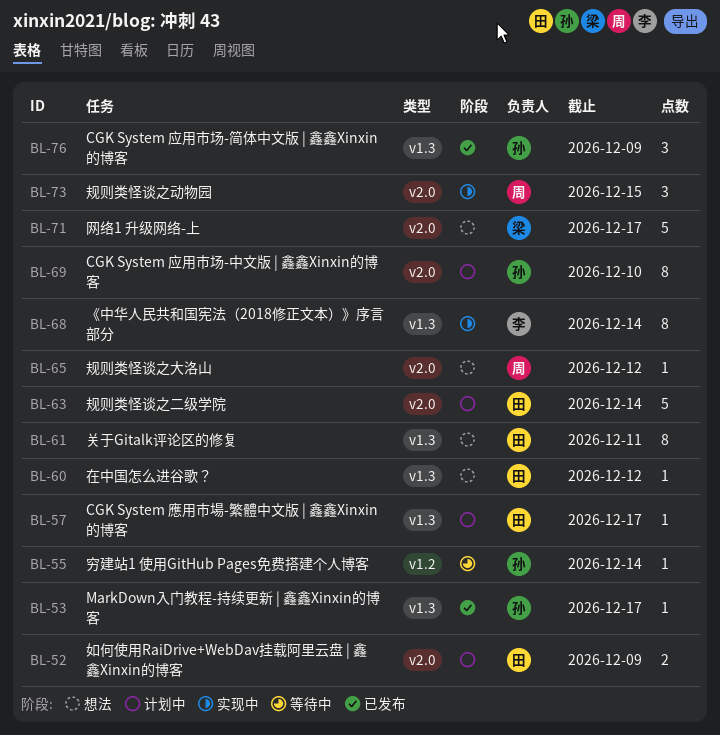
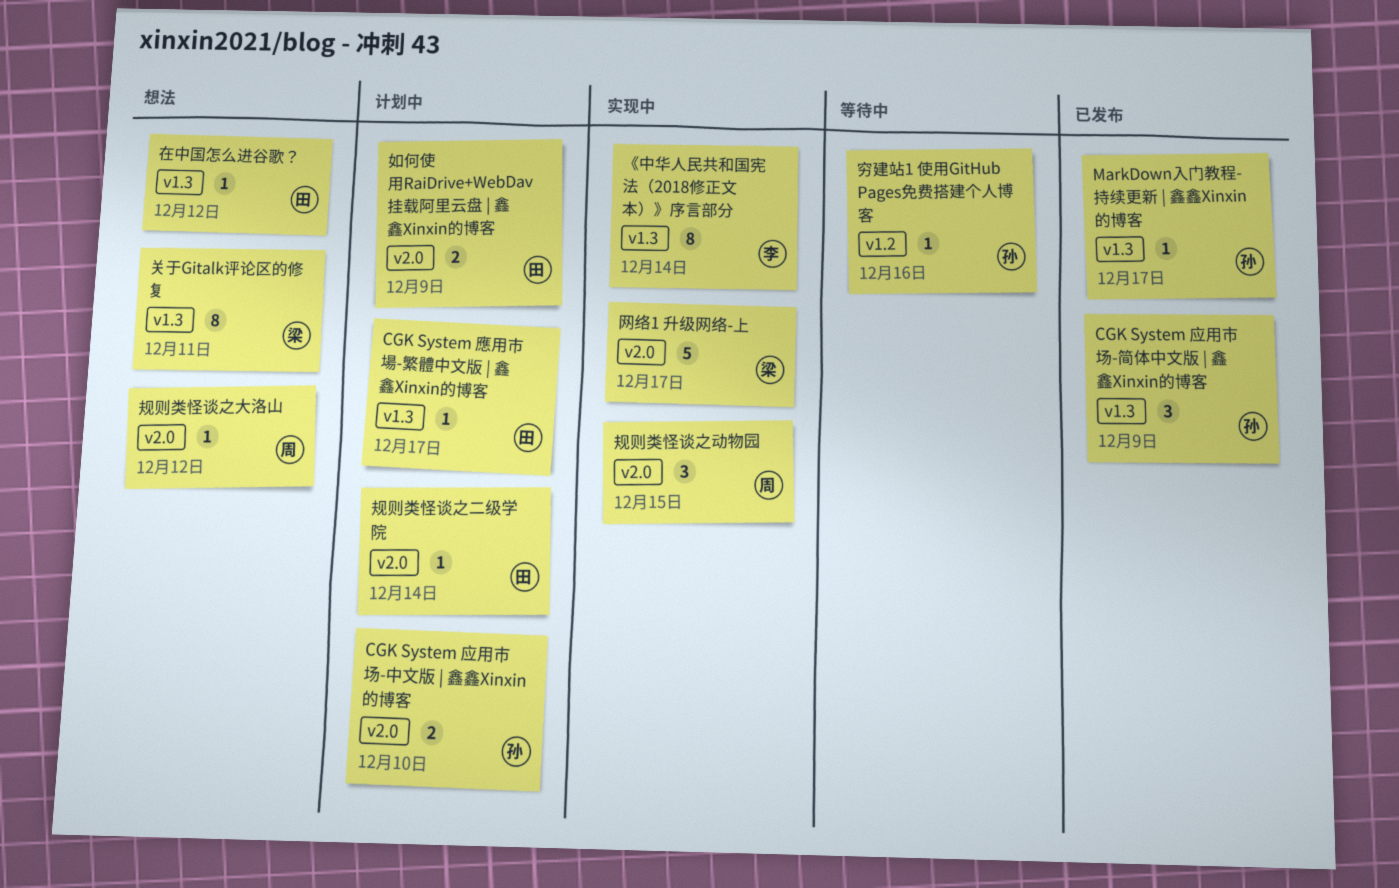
CGK System 应用市场-中文版 | 鑫鑫Xinxin的博客, estimate: 8 -> 2
关于Gitalk评论区的修复, owner: 田 -> 梁
穷建站1 使用GitHub Pages免费搭建个人博客, due: Dec 14 -> Dec 16
网络1 升级网络-上, status: 想法 -> 实现中
规则类怪谈之二级学院, estimate: 5 -> 1

